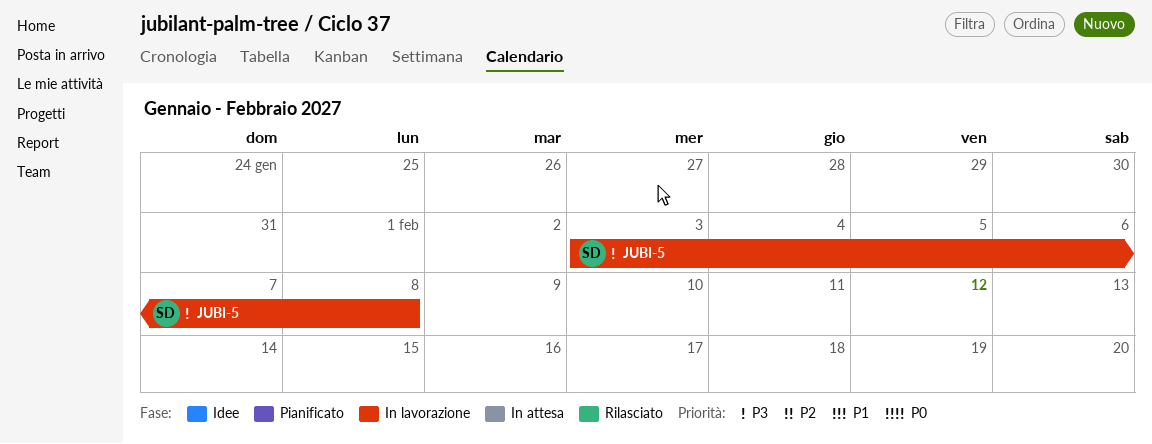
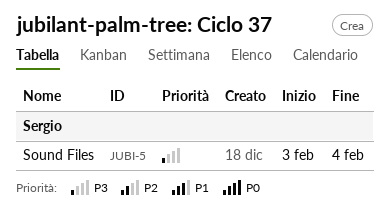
JUBI-5, due: Feb 8 -> Feb 4

